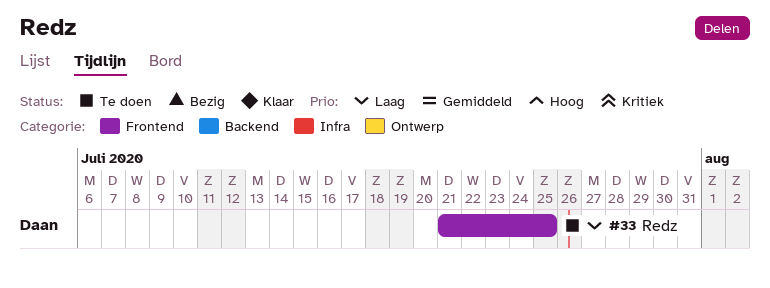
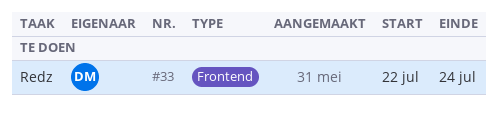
#33, start: Jul 21 -> Jul 22
#33, due: Jul 25 -> Jul 24

